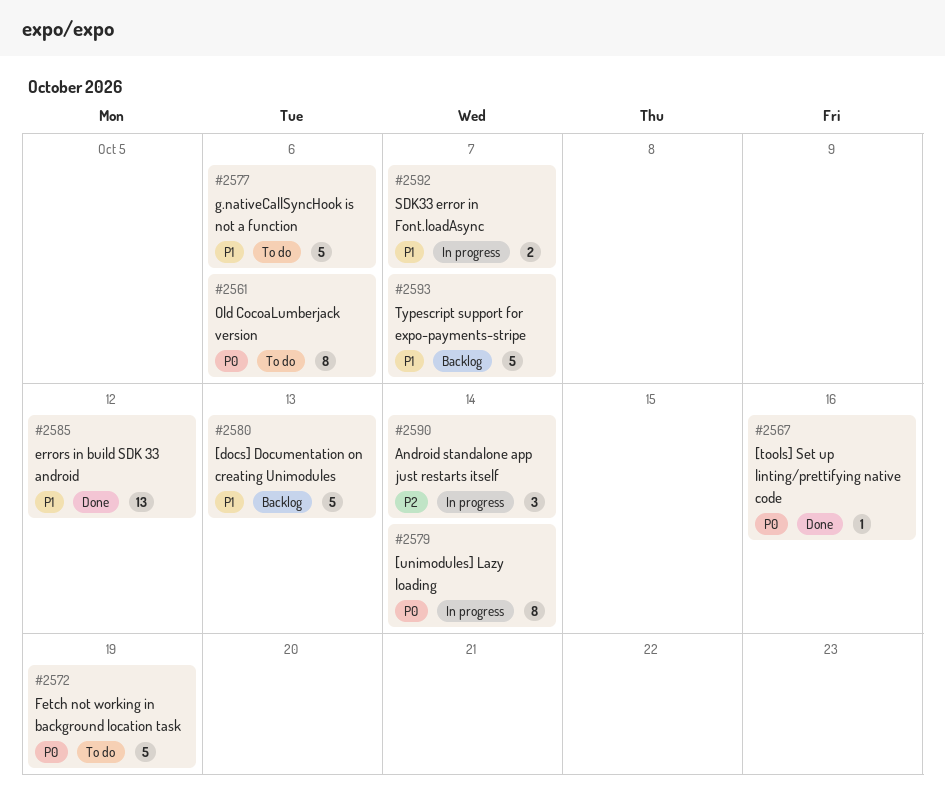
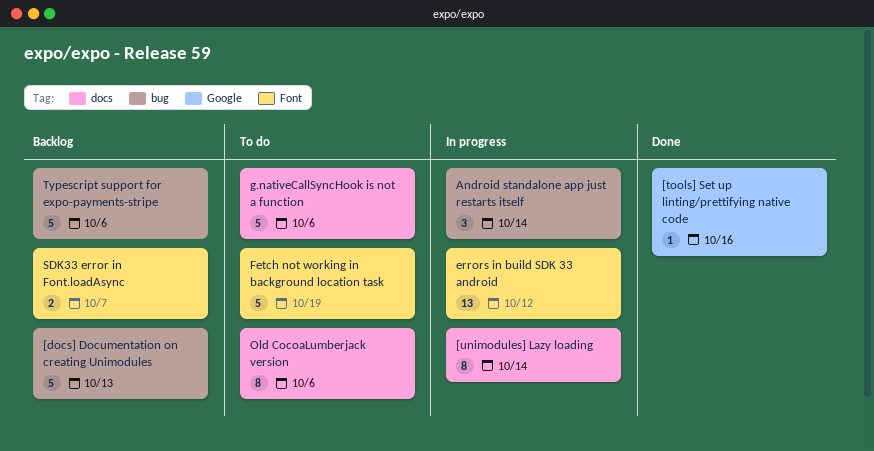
errors in build SDK 33 android, status: Done -> In progress
SDK33 error in Font.loadAsync, status: In progress -> Backlog
Typescript support for expo-payments-stripe, due: Oct 7 -> Oct 6

